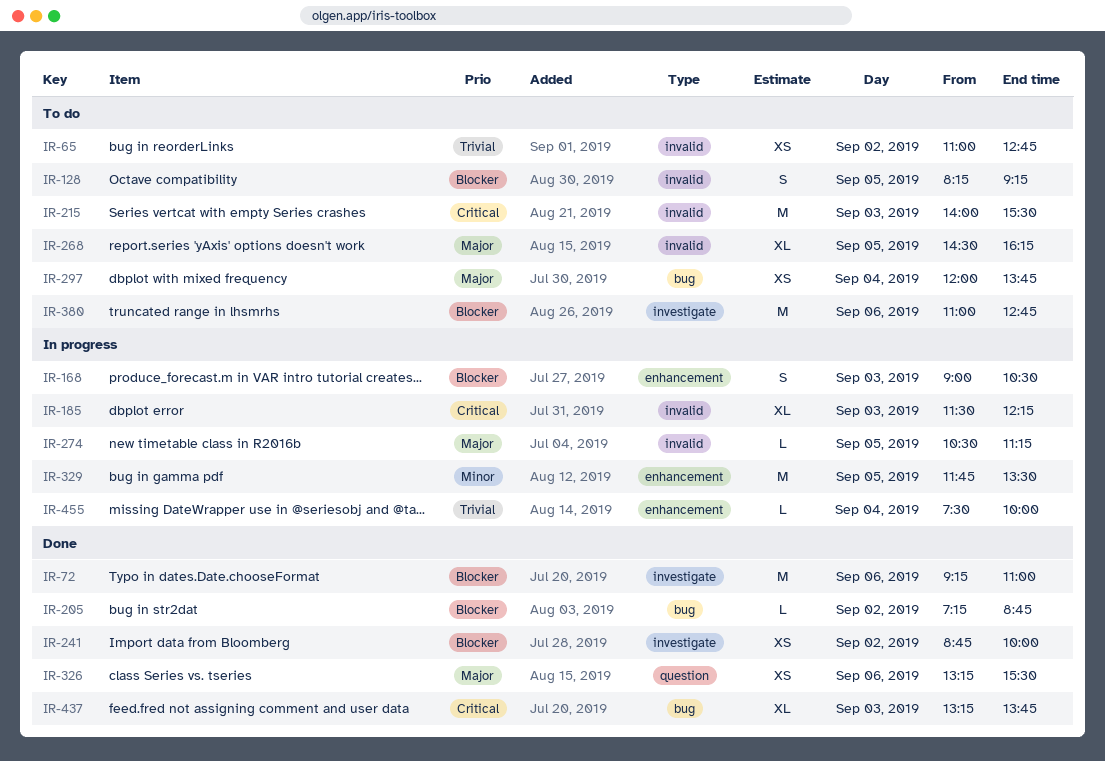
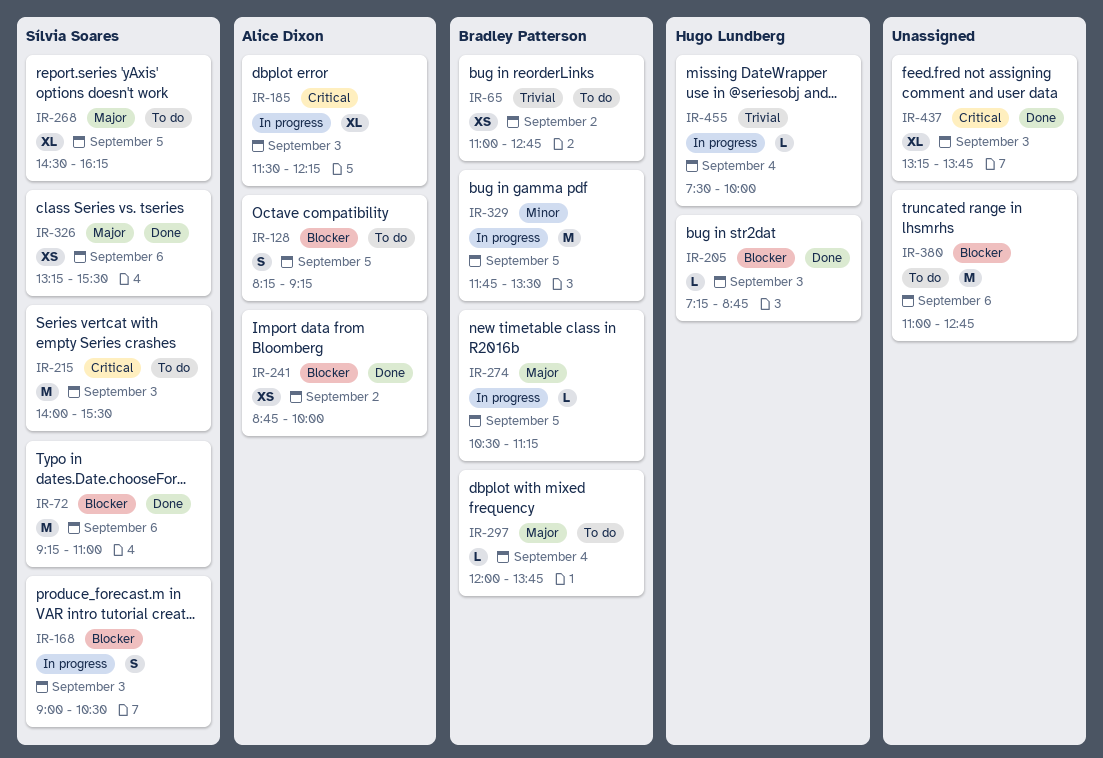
IR-205, day: Sep 2 -> Sep 3
IR-297, estimate: XS -> L

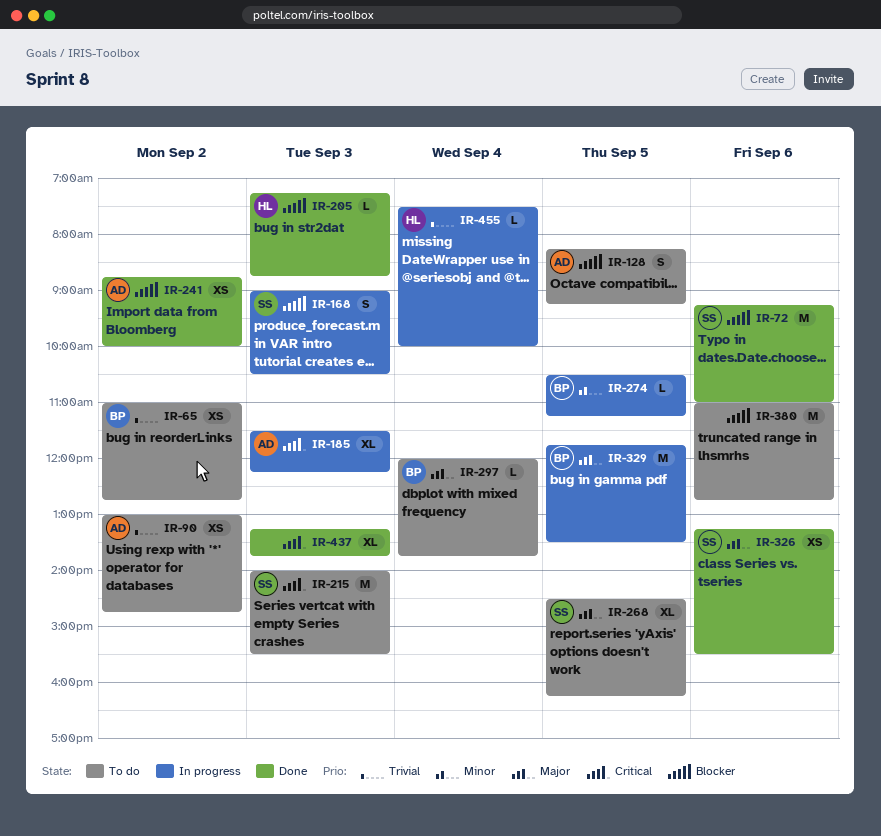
IR-90: none -> present
IR-274, priority: Major -> Minor
IR-329, priority: Minor -> Major

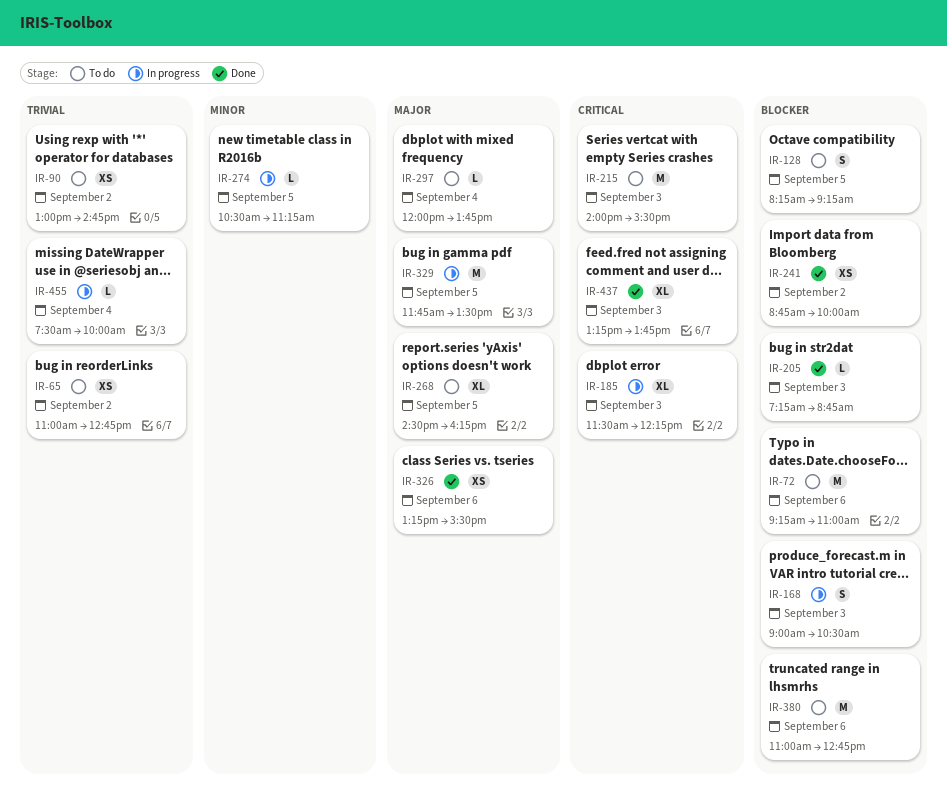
IR-72, status: Done -> To do

